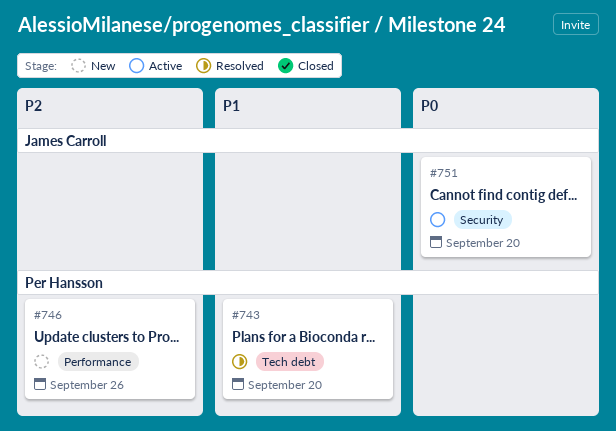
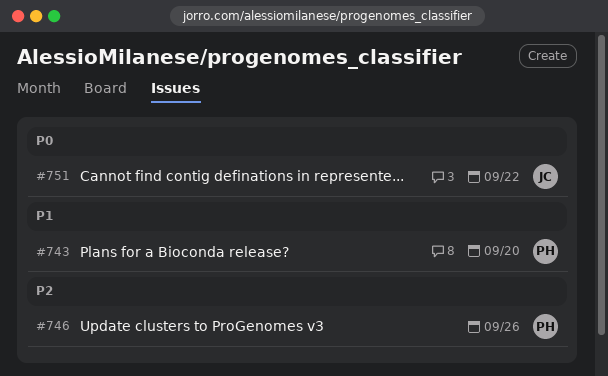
#751, due: Sep 20 -> Sep 22

